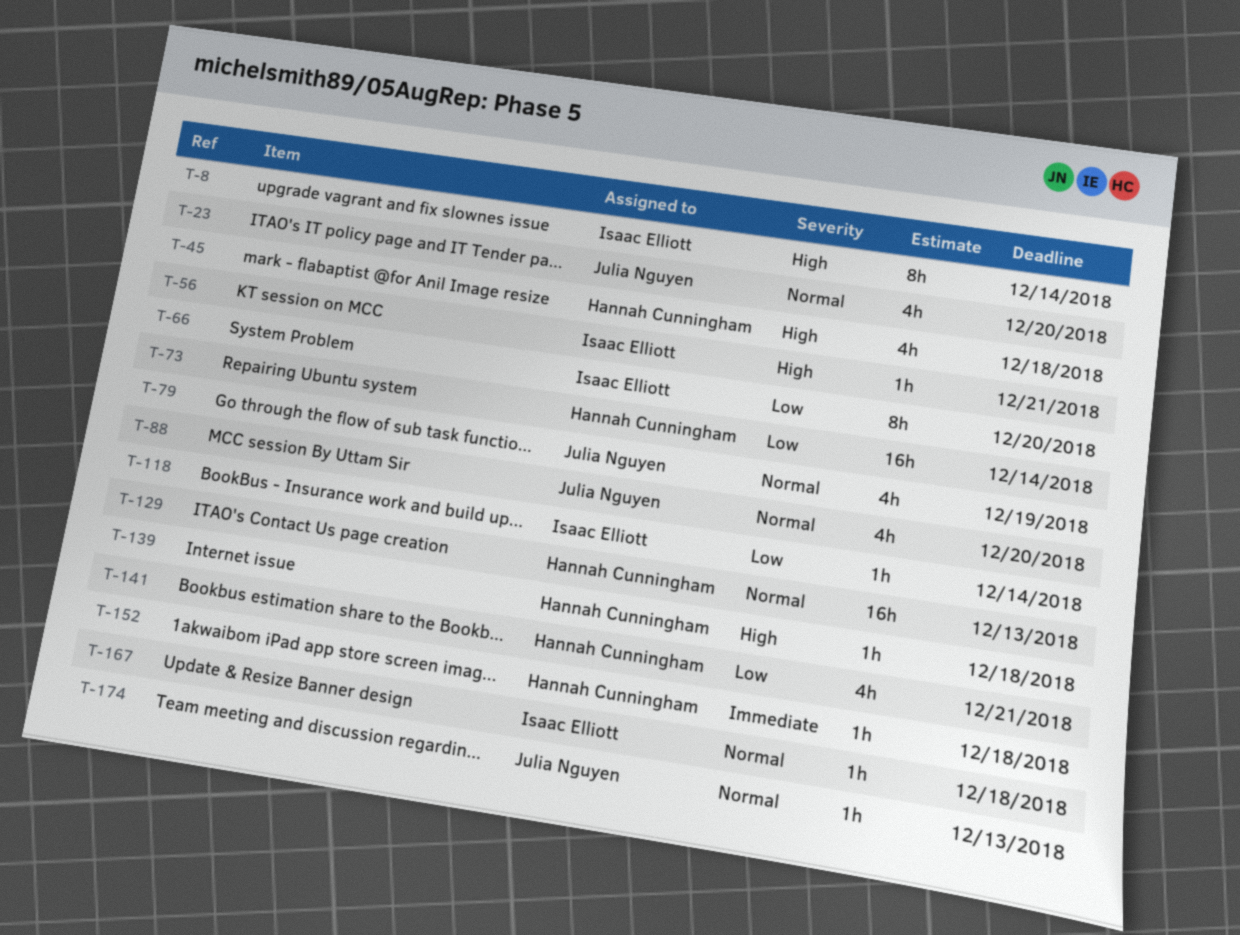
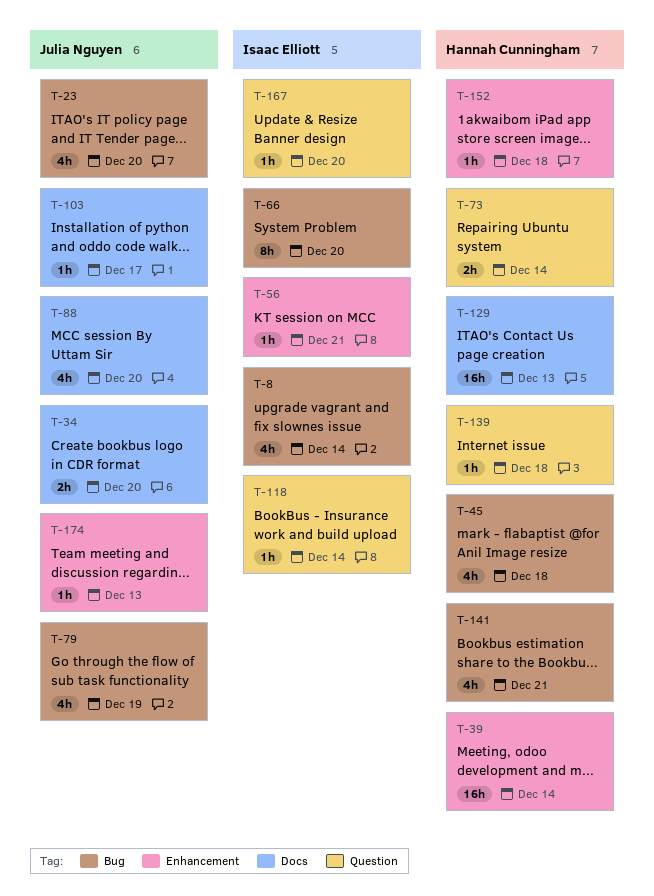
T-8, estimate: 8h -> 4h
T-34: none -> present
T-39: none -> present
T-73, estimate: 16h -> 2h
T-103: none -> present
T-167, due: Dec 18 -> Dec 20

